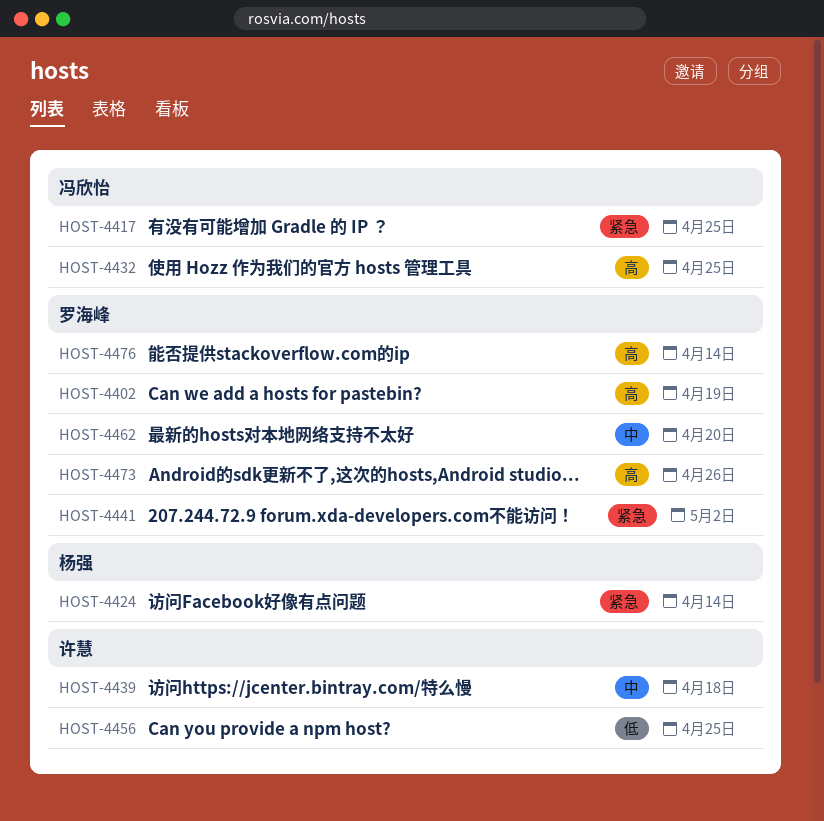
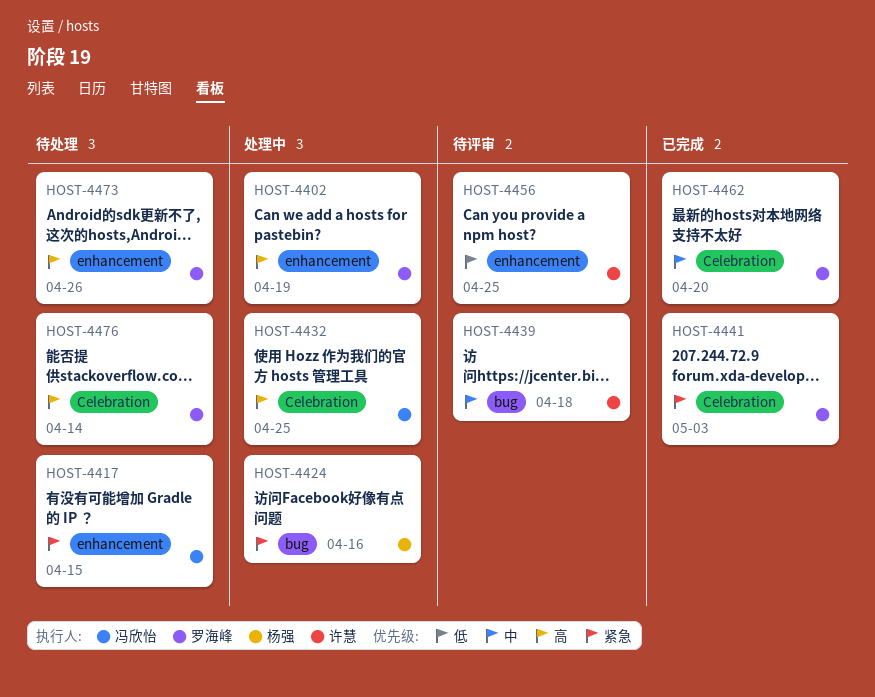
HOST-4417, due: Apr 25 -> Apr 15
HOST-4424, due: Apr 14 -> Apr 16
HOST-4441, due: May 2 -> May 3

